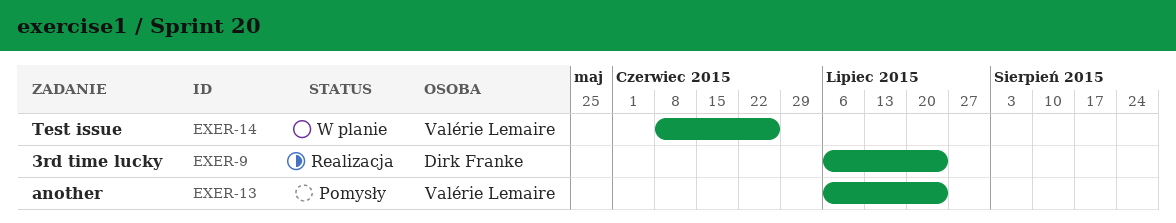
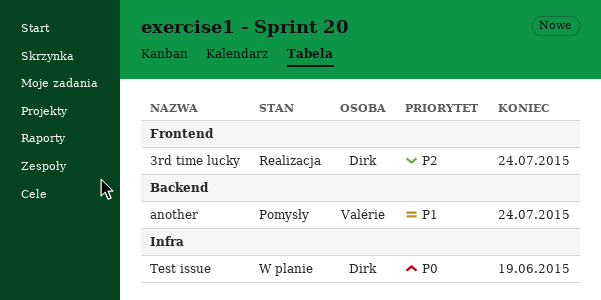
Test issue, owner: Valérie Lemaire -> Dirk Franke
Test issue, due: Jun 26 -> Jun 19

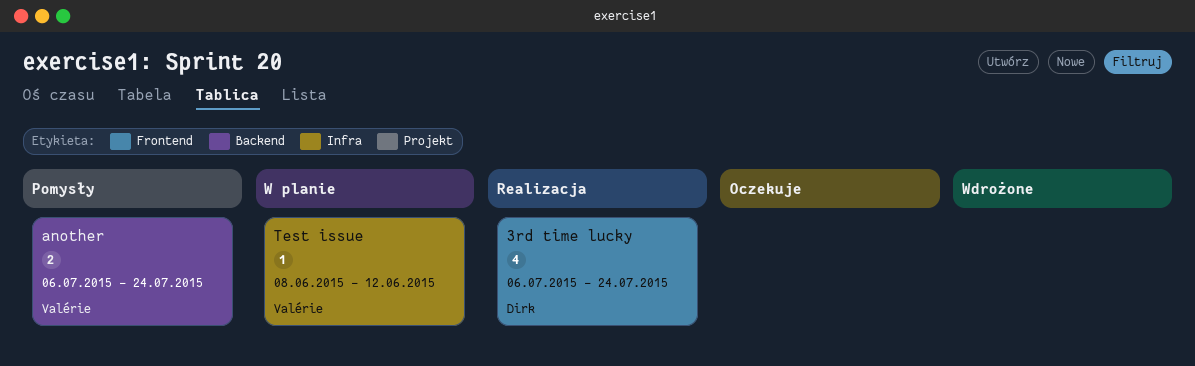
Test issue, owner: Dirk -> Valérie
Test issue, due: Jun 19 -> Jun 12

